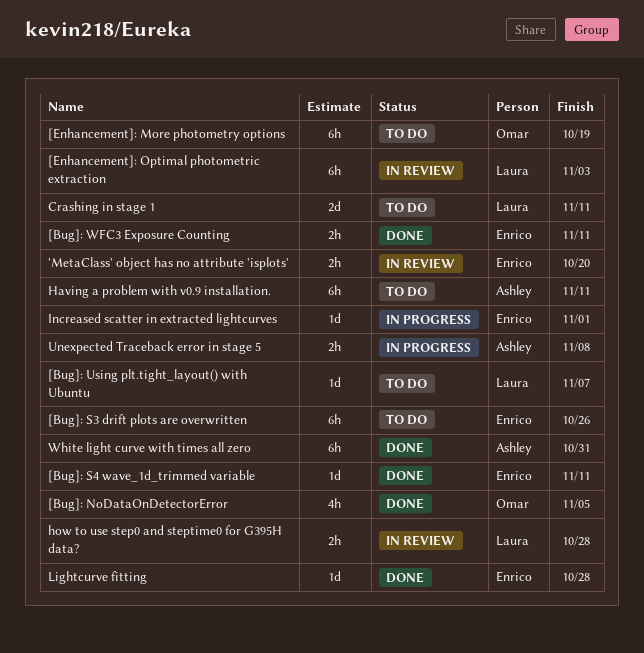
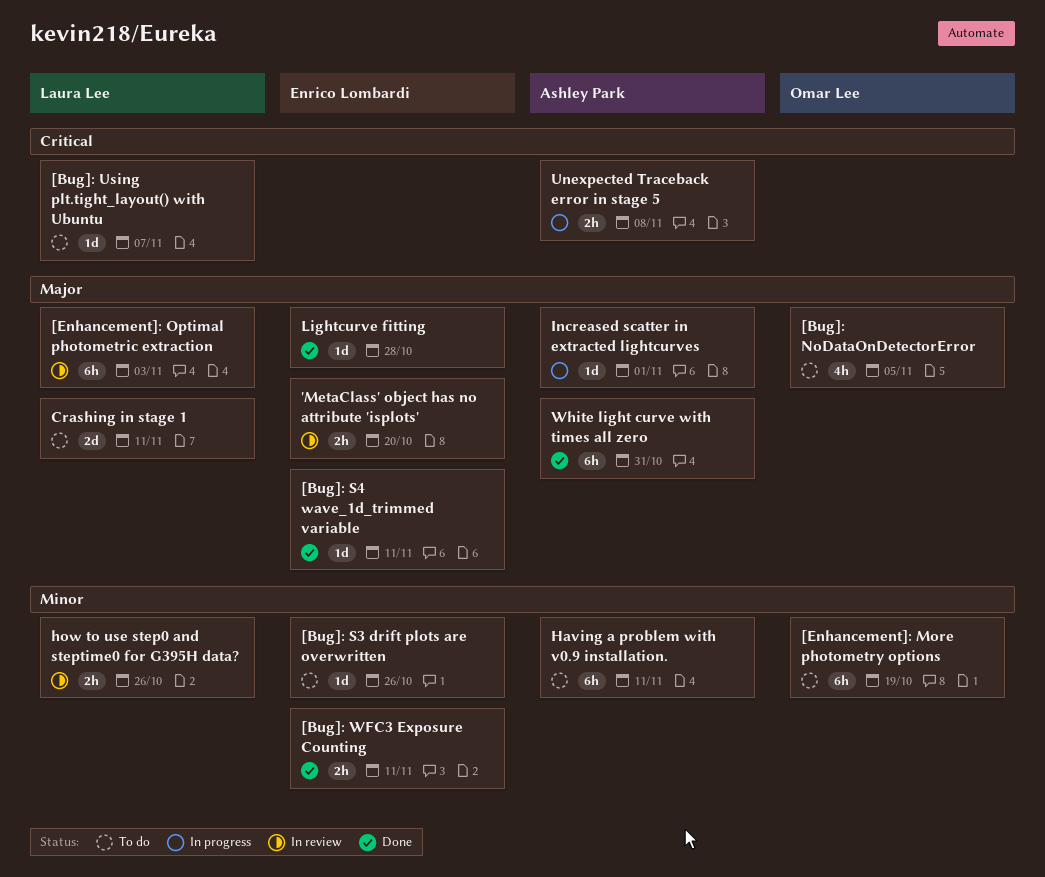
[Bug]: NoDataOnDetectorError, status: Done -> To do
[Bug]: S3 drift plots are overwritten, estimate: 6h -> 1d
how to use step0 and steptime0 for G395H data?, due: Oct 28 -> Oct 26
Increased scatter in extracted lightcurves, owner: Enrico Lombardi -> Ashley Park

